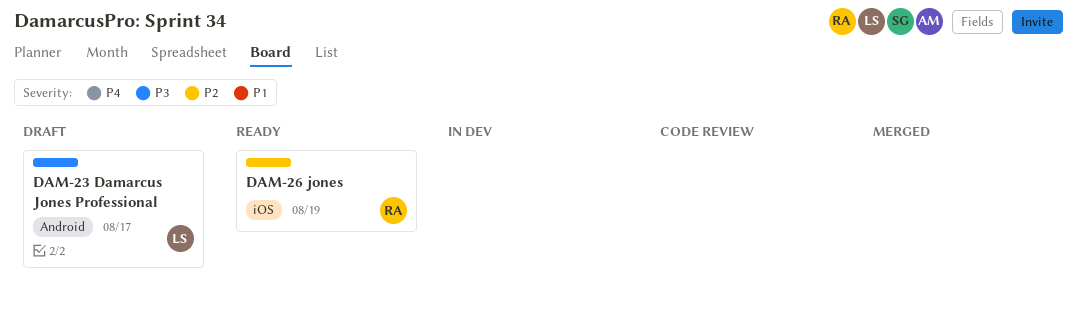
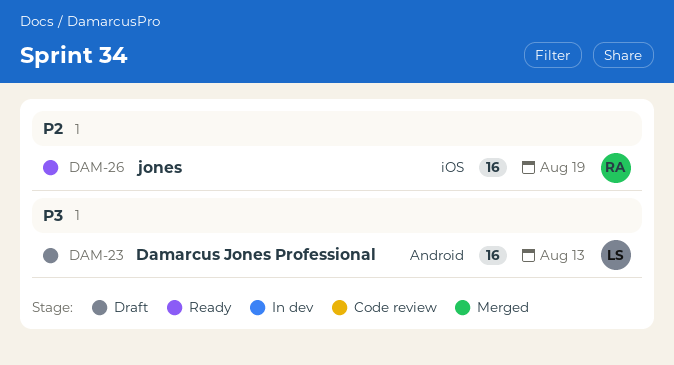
DAM-23, due: Aug 17 -> Aug 13

